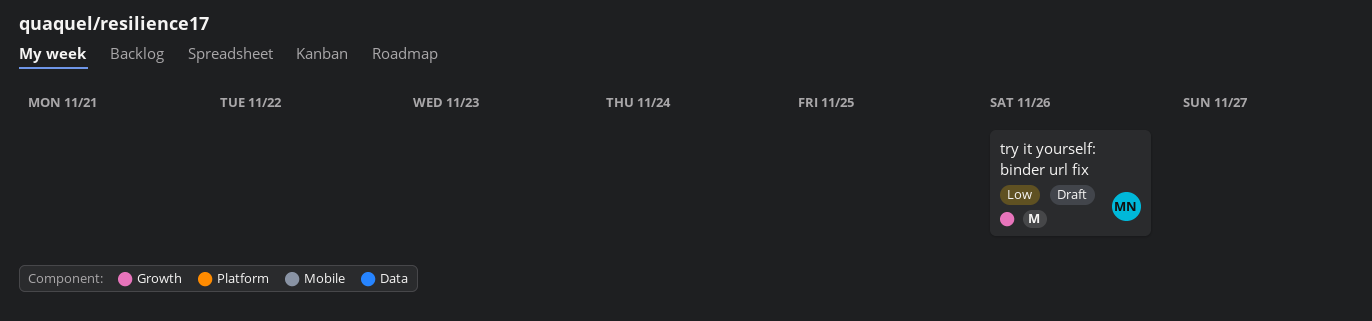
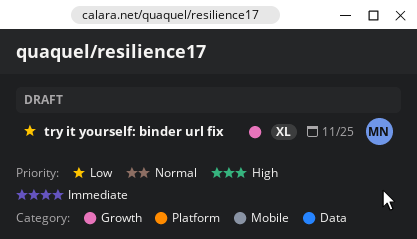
try it yourself: binder url fix, estimate: M -> XL
try it yourself: binder url fix, due: Nov 26 -> Nov 25

